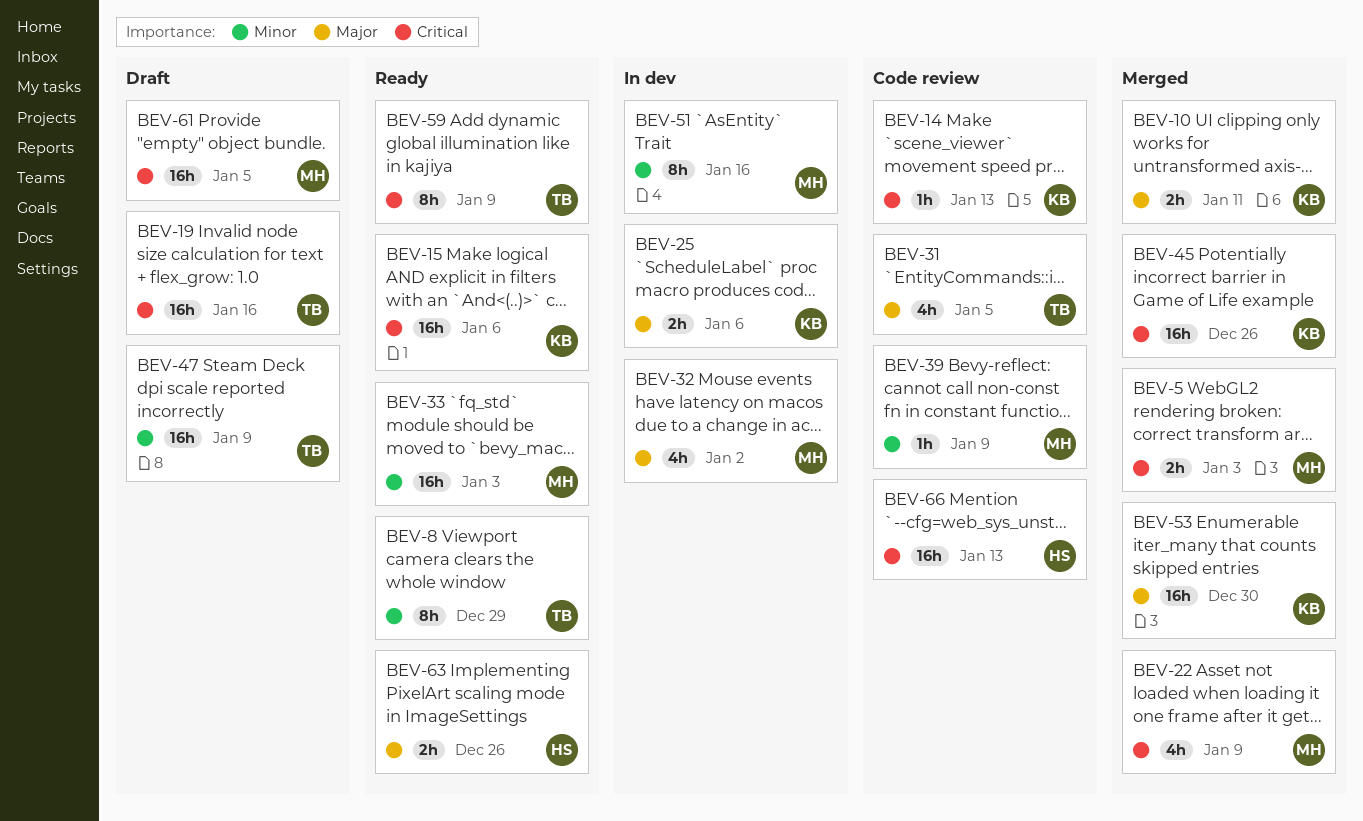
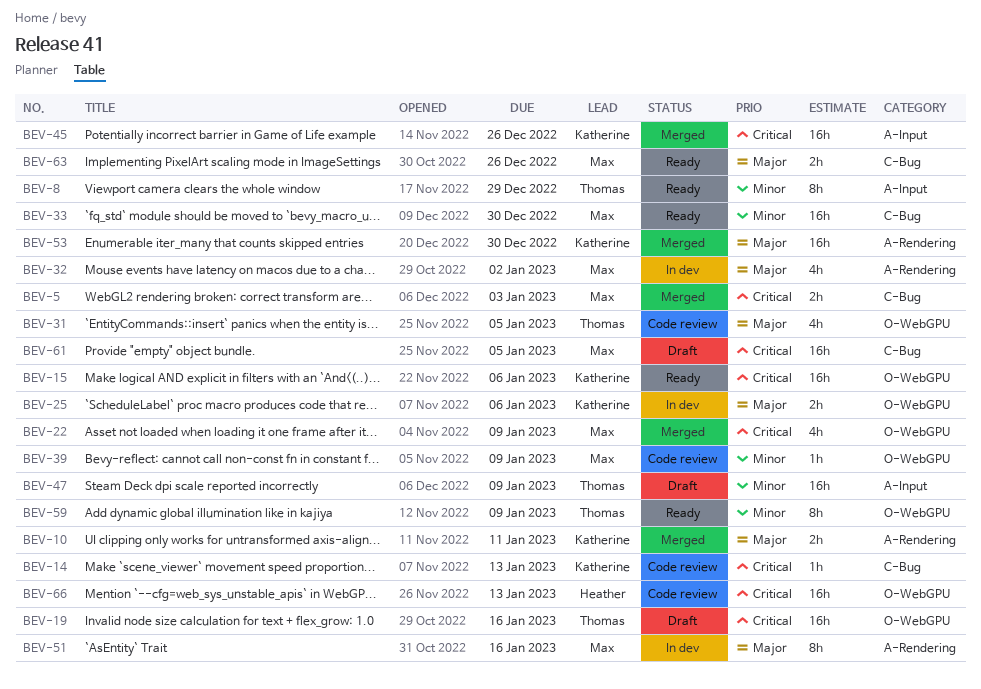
BEV-33, due: Jan 3 -> Dec 30
BEV-51, priority: Minor -> Major
BEV-59, priority: Critical -> Minor
BEV-63, owner: Heather -> Max

